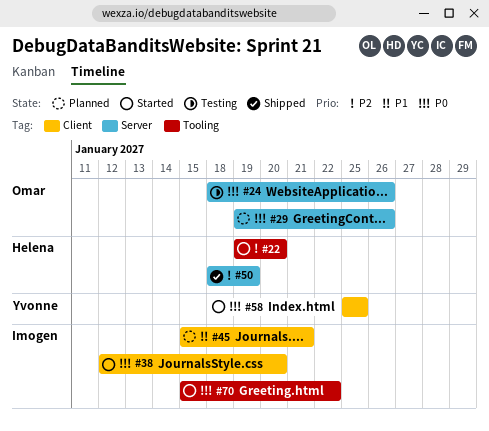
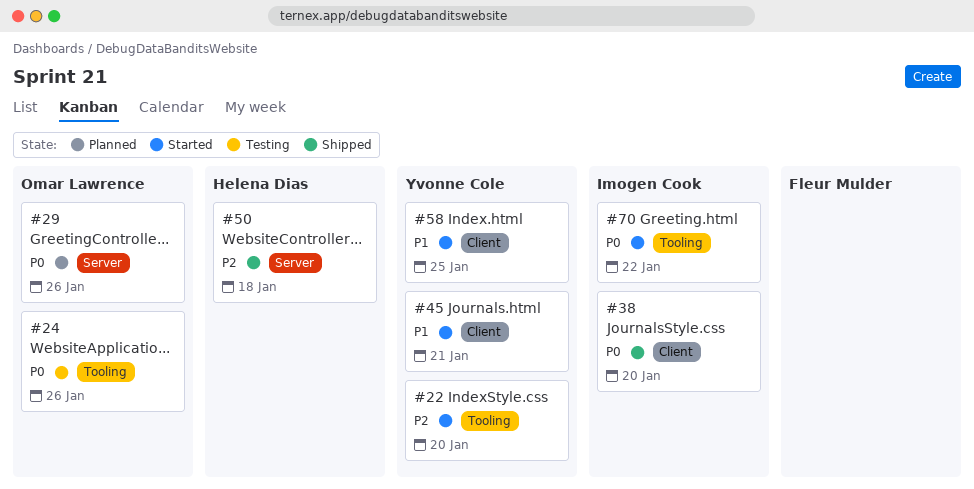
#22, owner: Helena Dias -> Yvonne Cole
#24, label: Server -> Tooling
#38, status: Started -> Shipped
#45, status: Planned -> Started
#45, owner: Imogen Cook -> Yvonne Cole
#50, due: Jan 19 -> Jan 18
#58, priority: P0 -> P1

